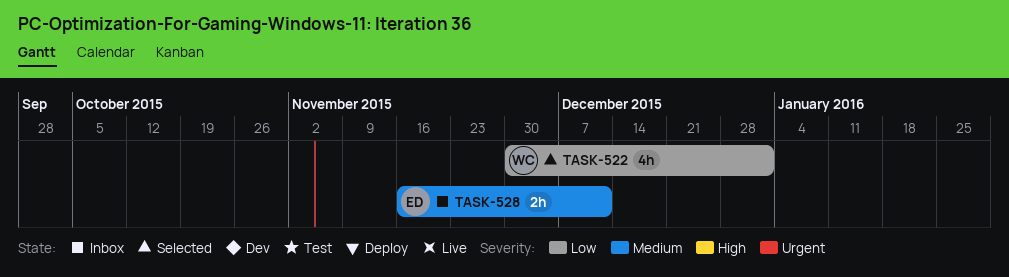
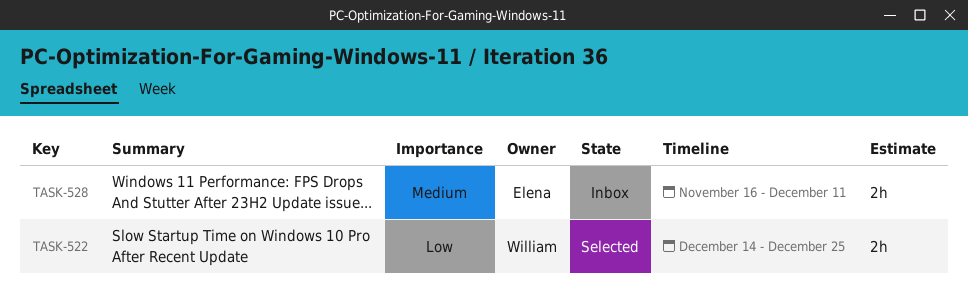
TASK-522, estimate: 4h -> 2h
TASK-522, start: Nov 30 -> Dec 14
TASK-522, due: Jan 1 -> Dec 25

